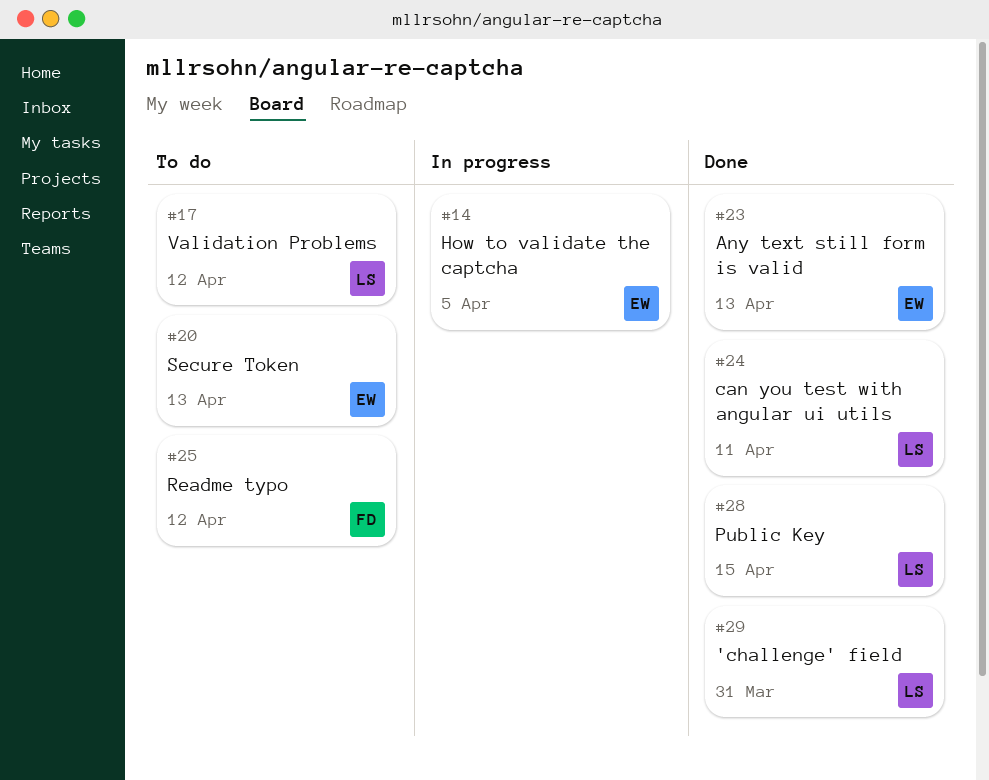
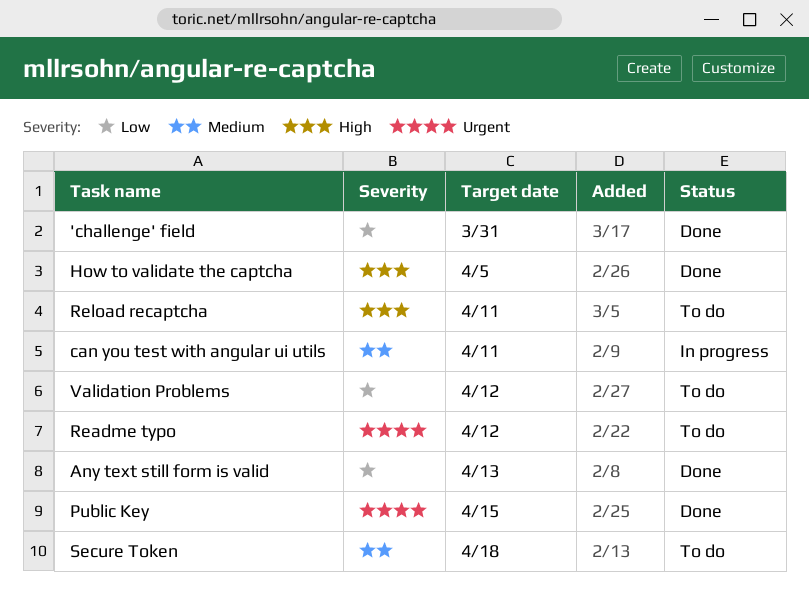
can you test with angular ui utils, status: Done -> In progress
How to validate the captcha, status: In progress -> Done
Reload recaptcha: none -> present
Secure Token, due: Apr 13 -> Apr 18

